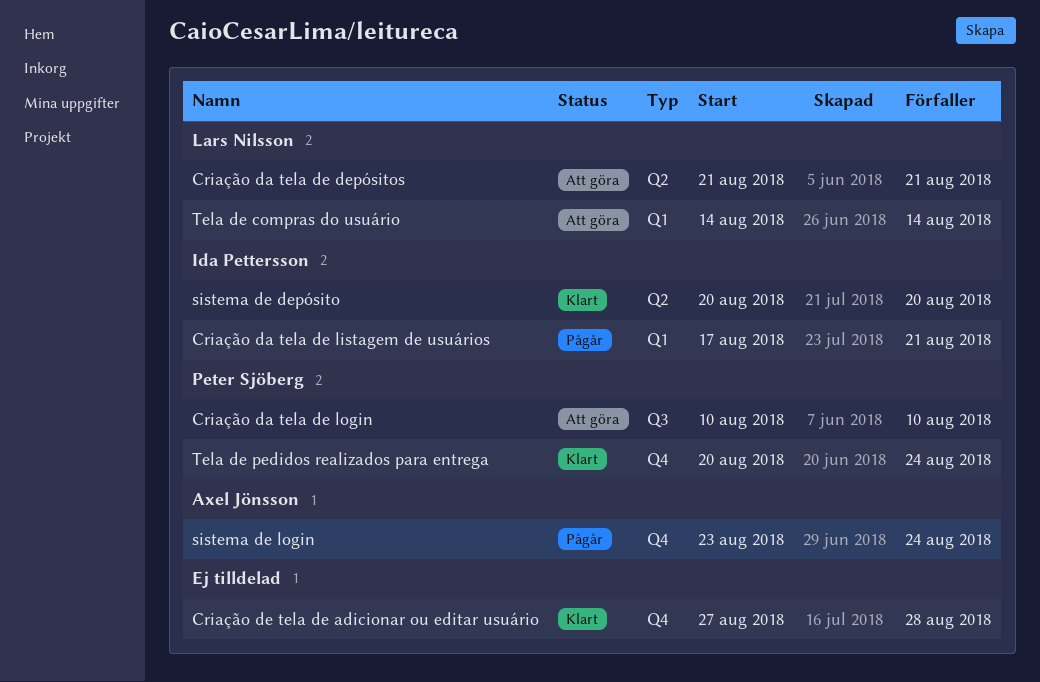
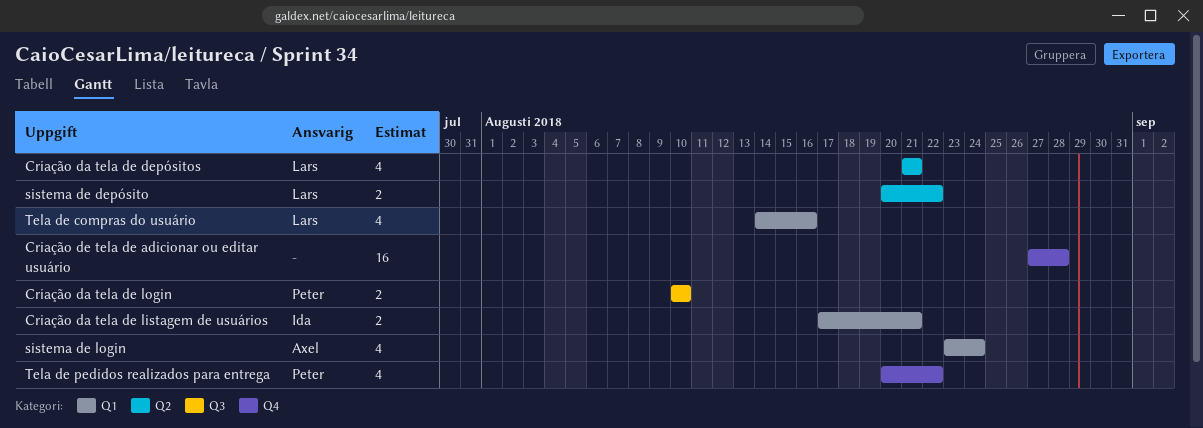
sistema de depósito, owner: Ida Pettersson -> Lars Nilsson
sistema de depósito, due: Aug 20 -> Aug 22
sistema de login, label: Q4 -> Q1
Tela de compras do usuário, due: Aug 14 -> Aug 16
Tela de pedidos realizados para entrega, due: Aug 24 -> Aug 22

